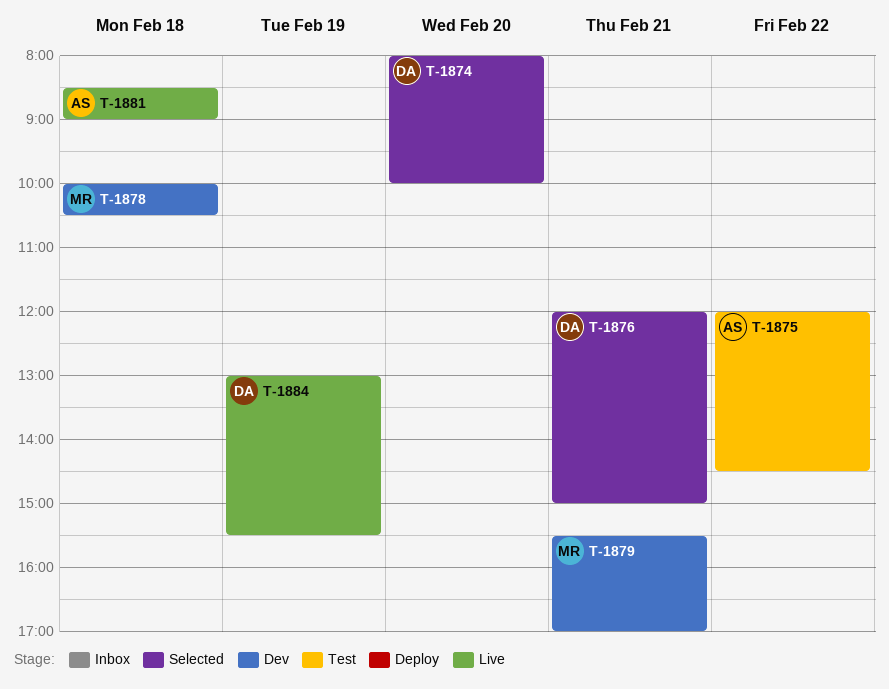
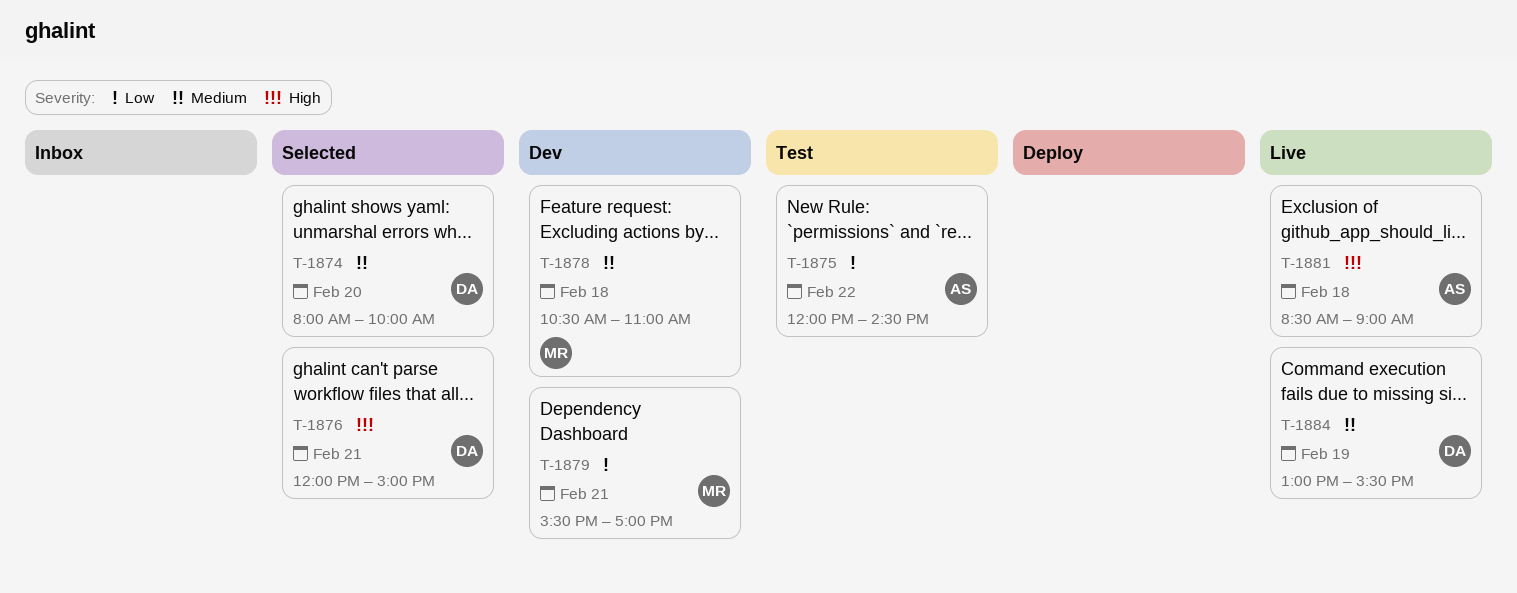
T-1878, begins: 10:00 -> 10:30
T-1878, ends: 10:30 -> 11:00

